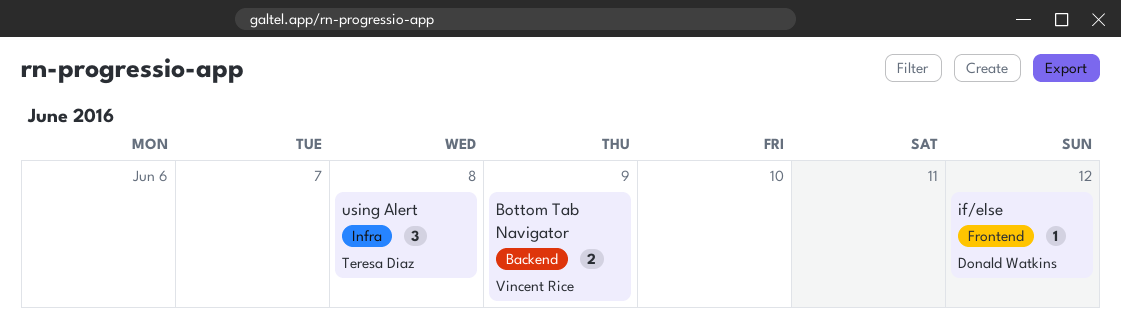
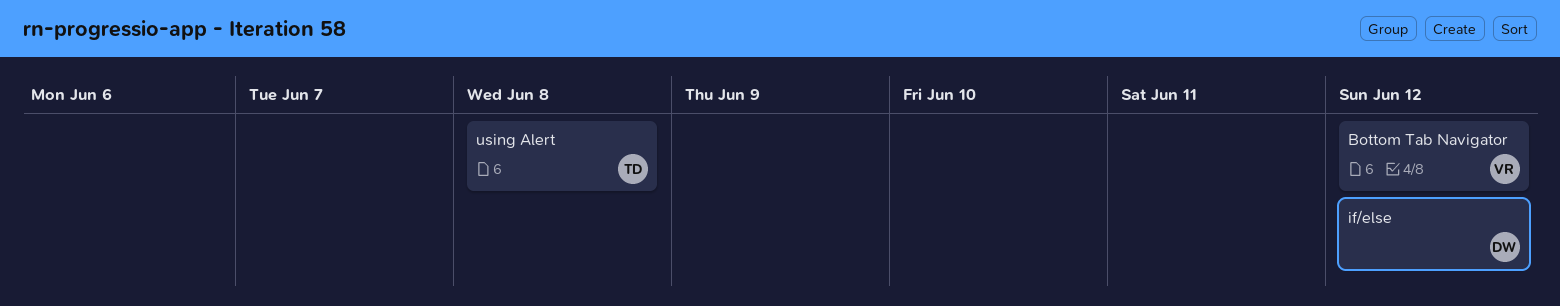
Bottom Tab Navigator, due: Jun 9 -> Jun 12

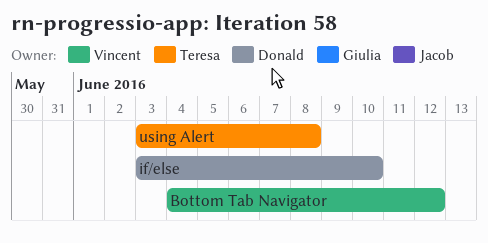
if/else, due: Jun 12 -> Jun 10

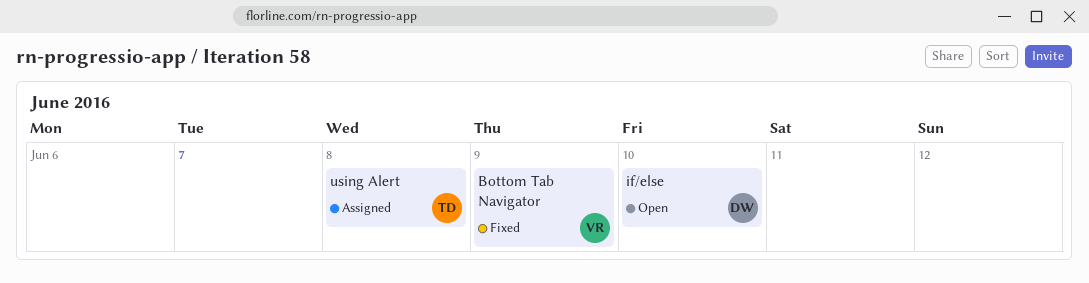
Bottom Tab Navigator, due: Jun 12 -> Jun 9

